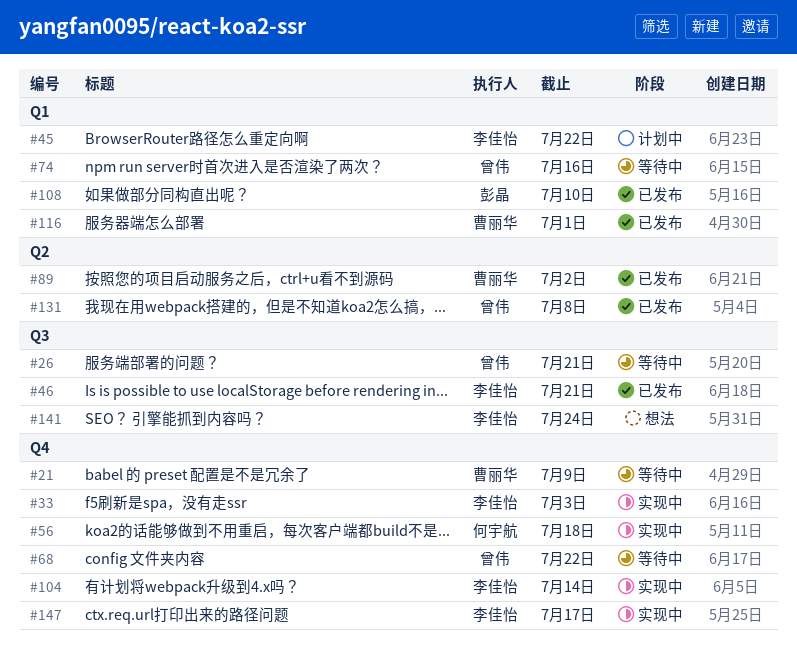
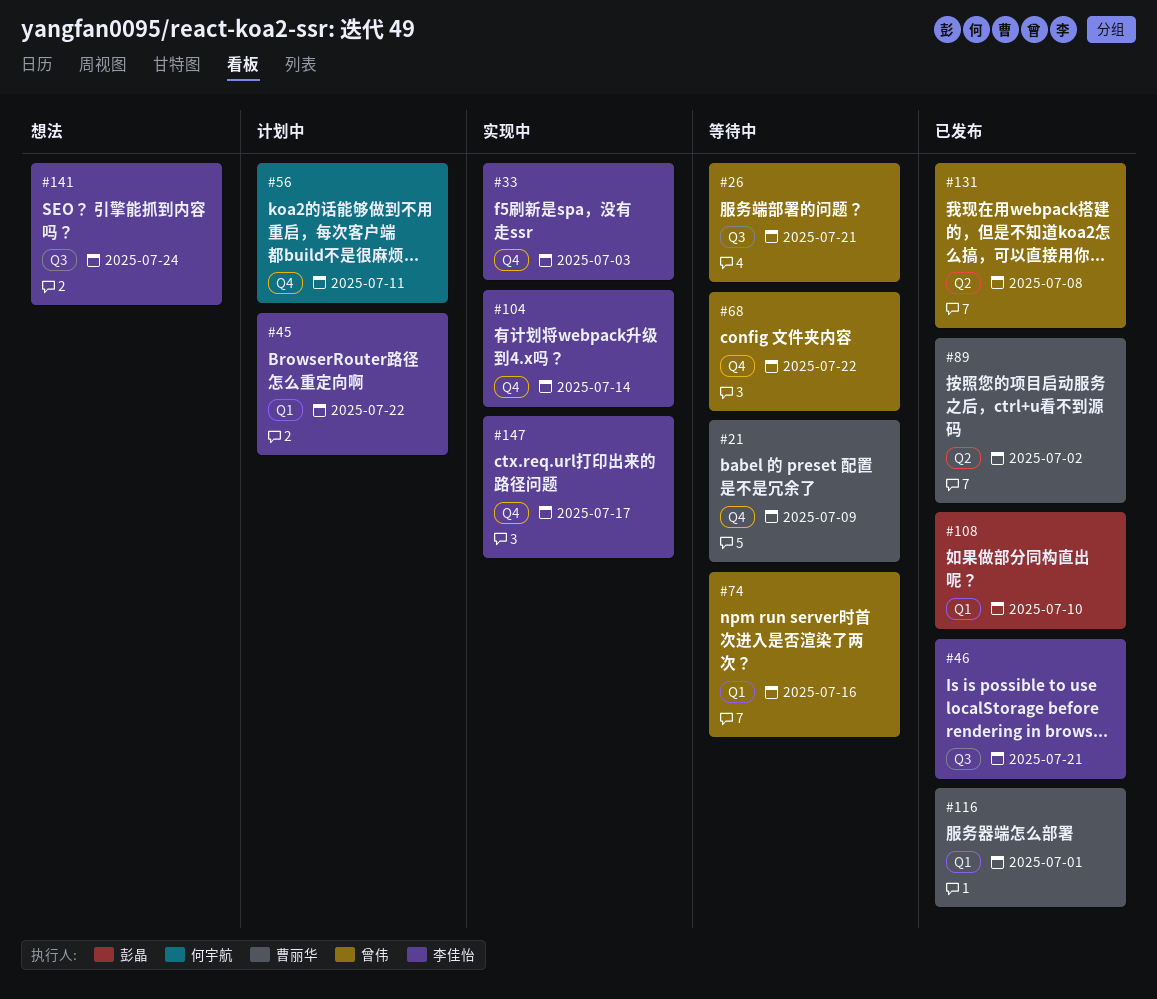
#56, status: 实现中 -> 计划中
#56, due: Jul 18 -> Jul 11

